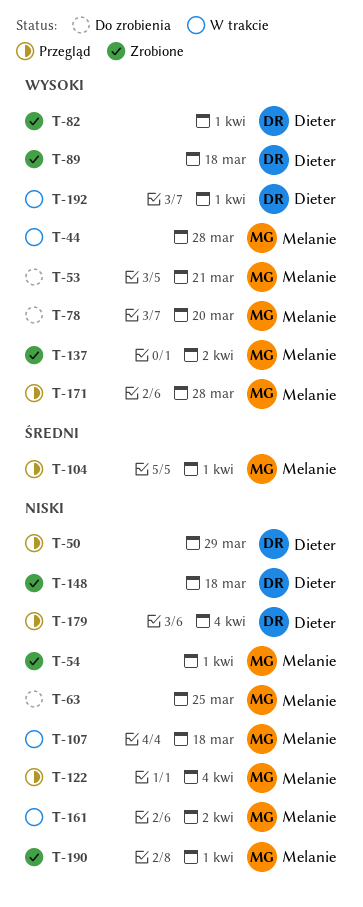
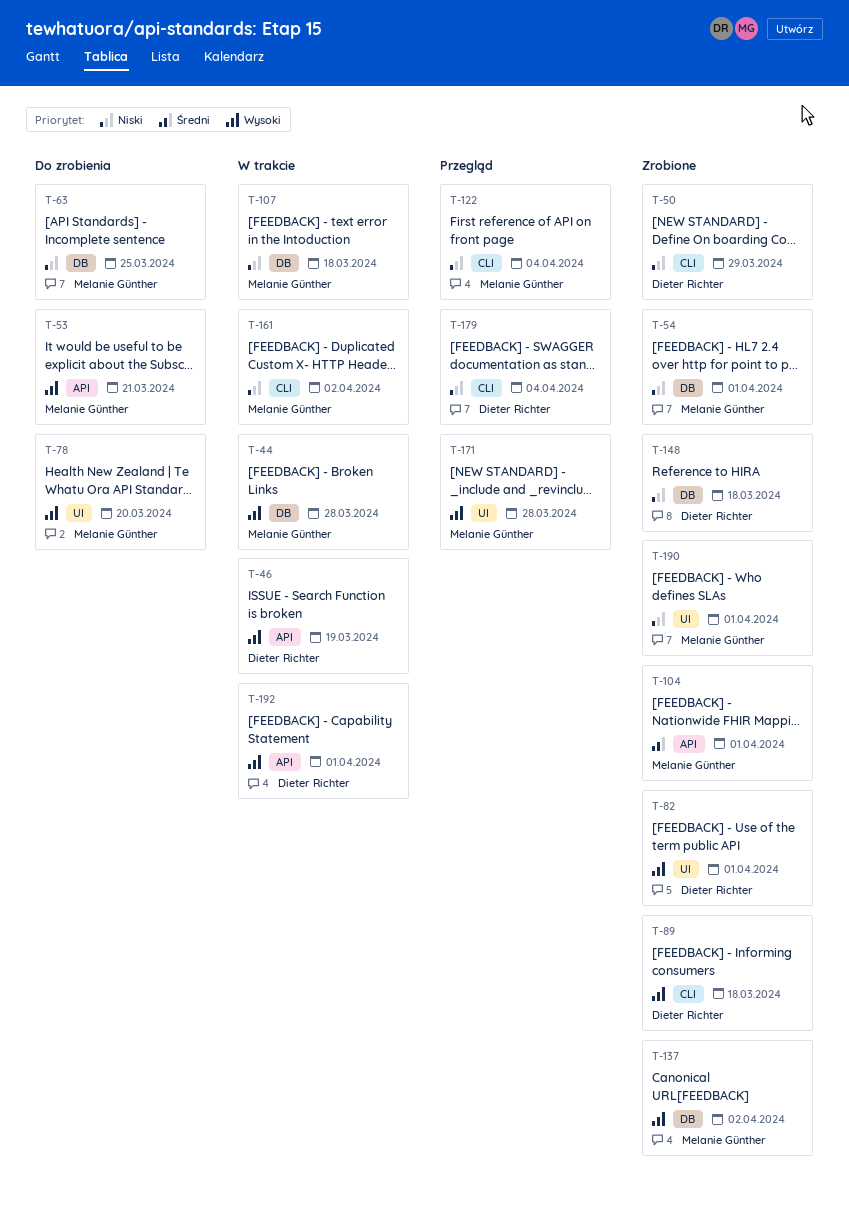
T-46: none -> present
T-50, status: Przegląd -> Zrobione
T-104, status: Przegląd -> Zrobione

